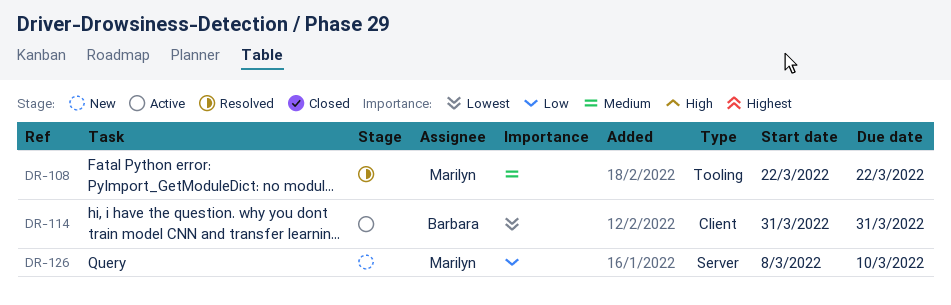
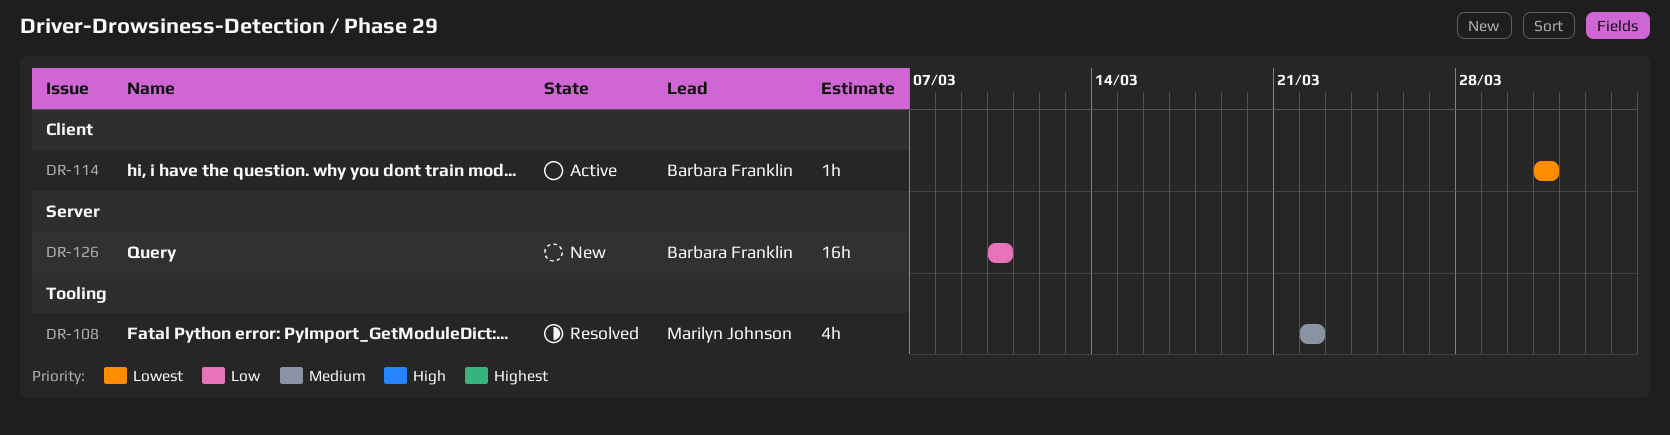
DR-126, owner: Marilyn Johnson -> Barbara Franklin
DR-126, start: Mar 8 -> Mar 10

